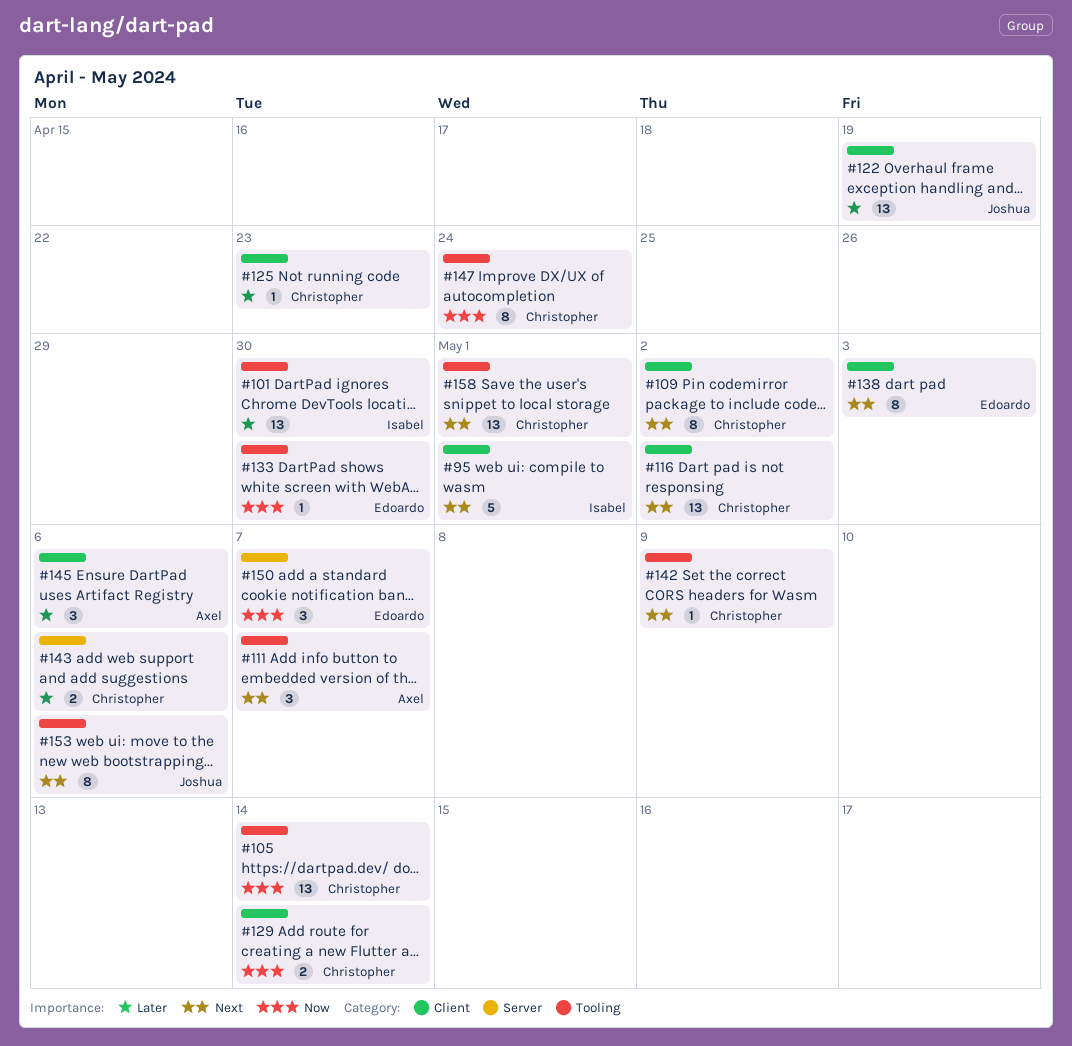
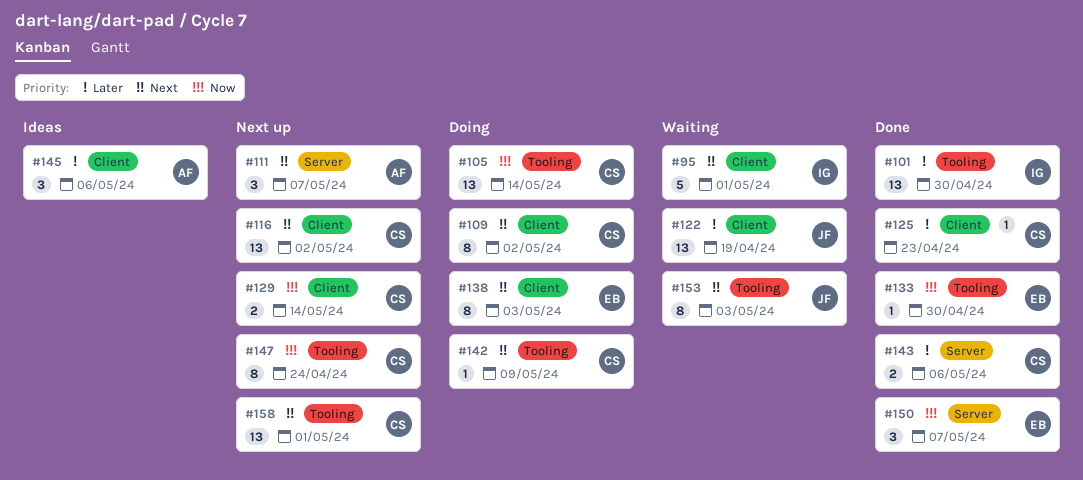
#111, label: Tooling -> Server
#153, due: May 6 -> May 3

